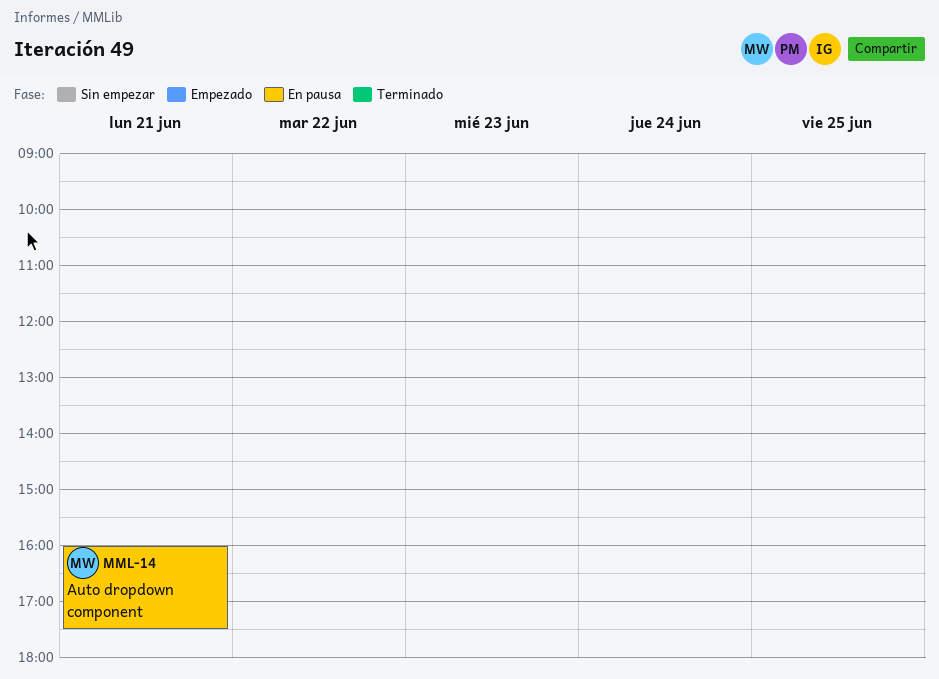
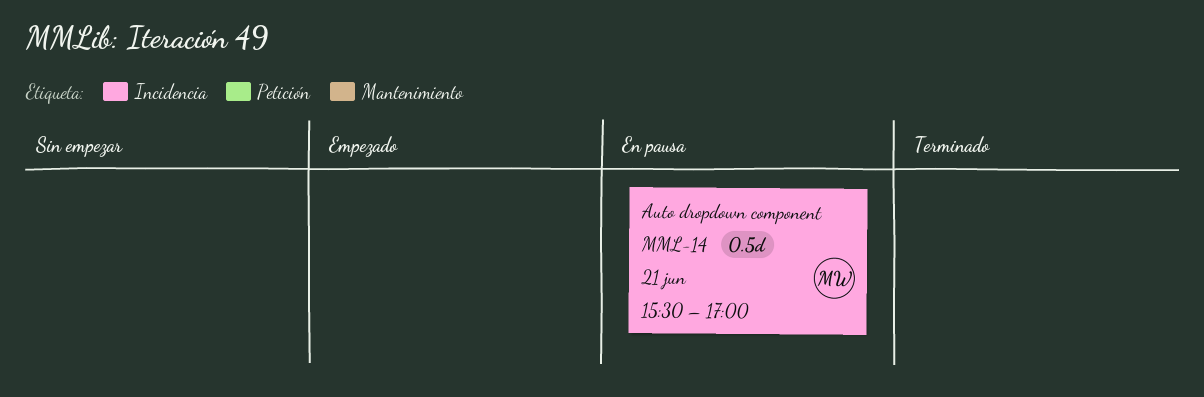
MML-14, begins: 16:00 -> 15:30
MML-14, ends: 17:30 -> 17:00

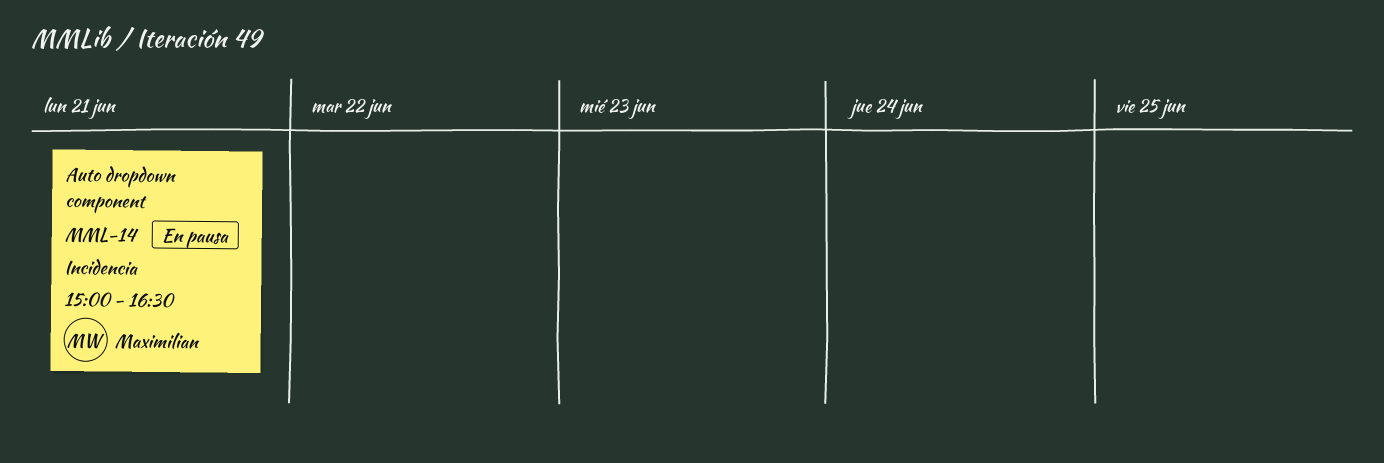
MML-14, begins: 15:30 -> 15:00
MML-14, ends: 17:00 -> 16:30

